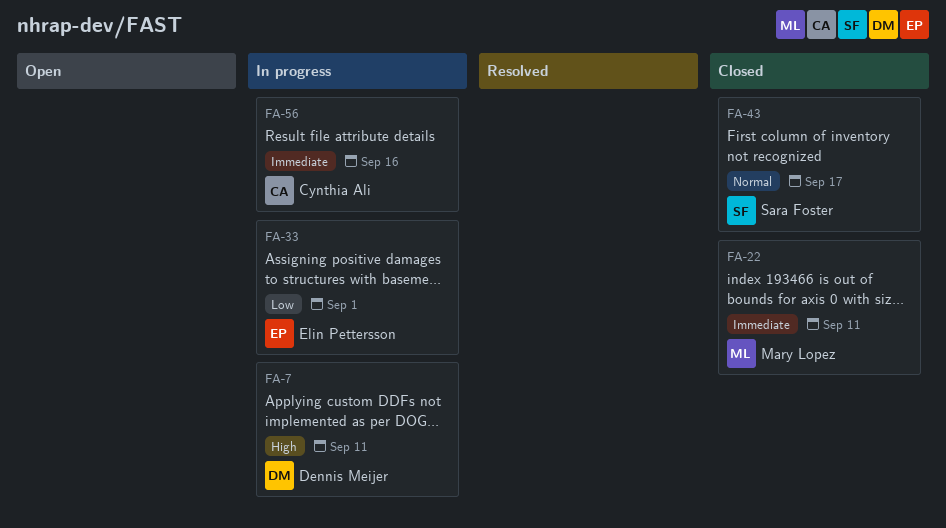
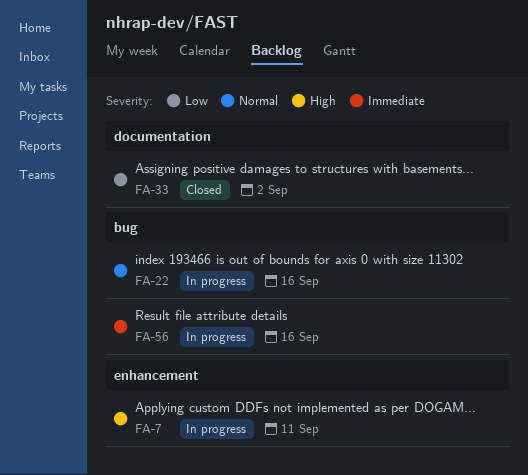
FA-22, status: Closed -> In progress
FA-22, priority: Immediate -> Normal
FA-22, due: Sep 11 -> Sep 16
FA-33, status: In progress -> Closed
FA-33, due: Sep 1 -> Sep 2
FA-43: present -> none

